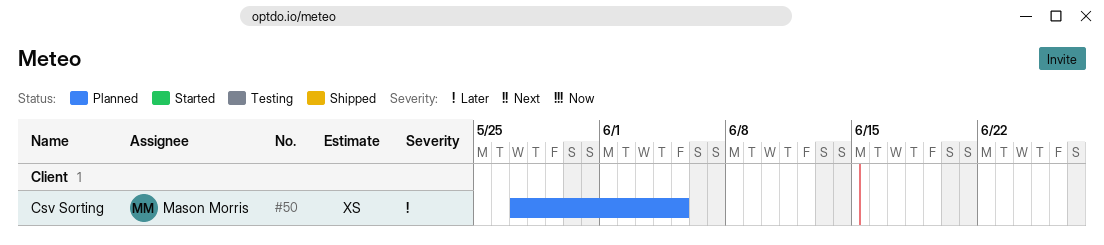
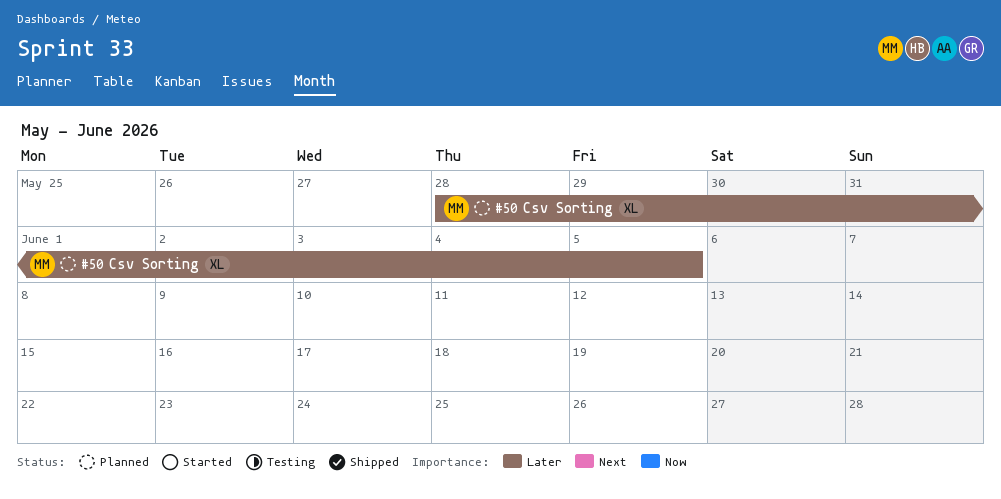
#50, estimate: XS -> XL
#50, start: May 27 -> May 28

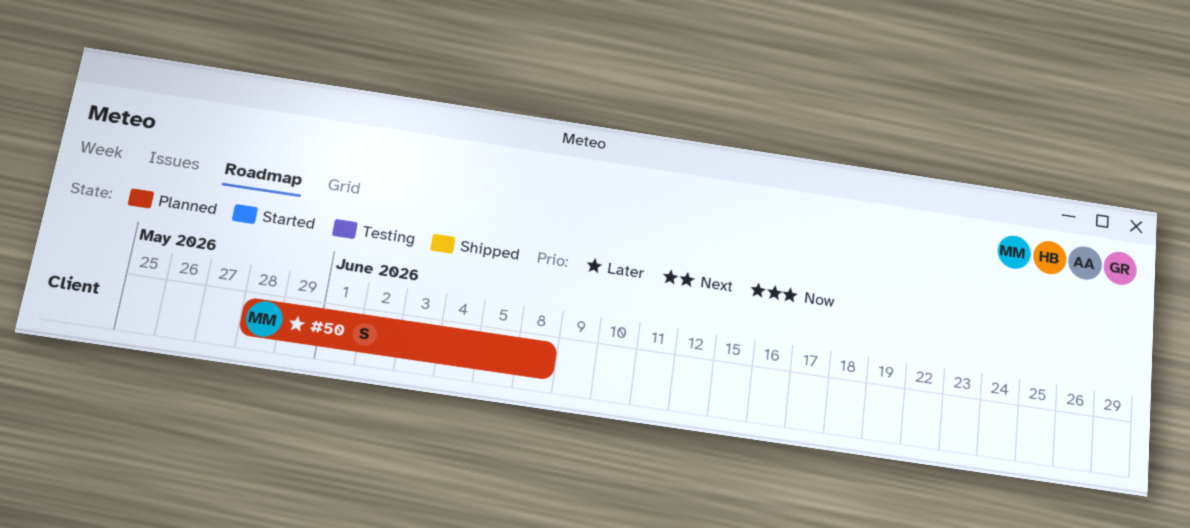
#50, estimate: XL -> S
#50, due: Jun 5 -> Jun 8

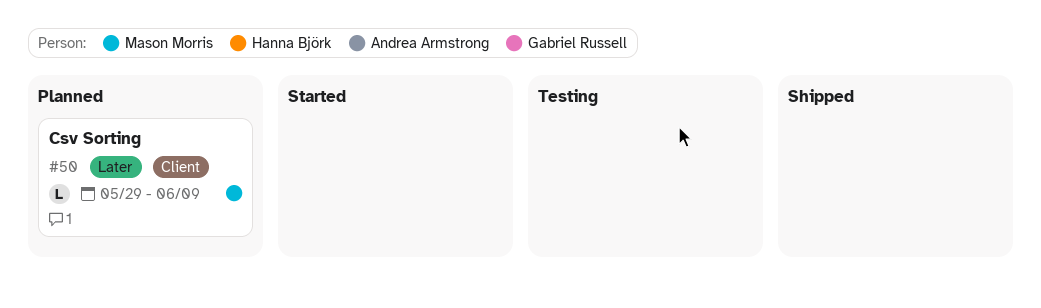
#50, estimate: S -> L
#50, start: May 28 -> May 29
#50, due: Jun 8 -> Jun 9

